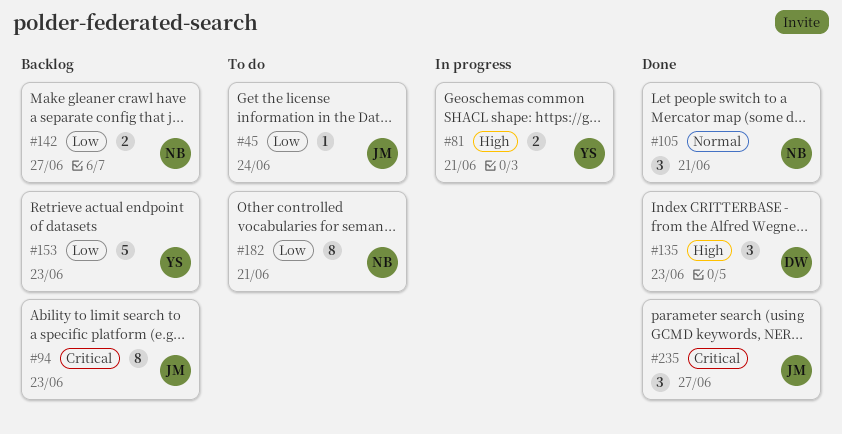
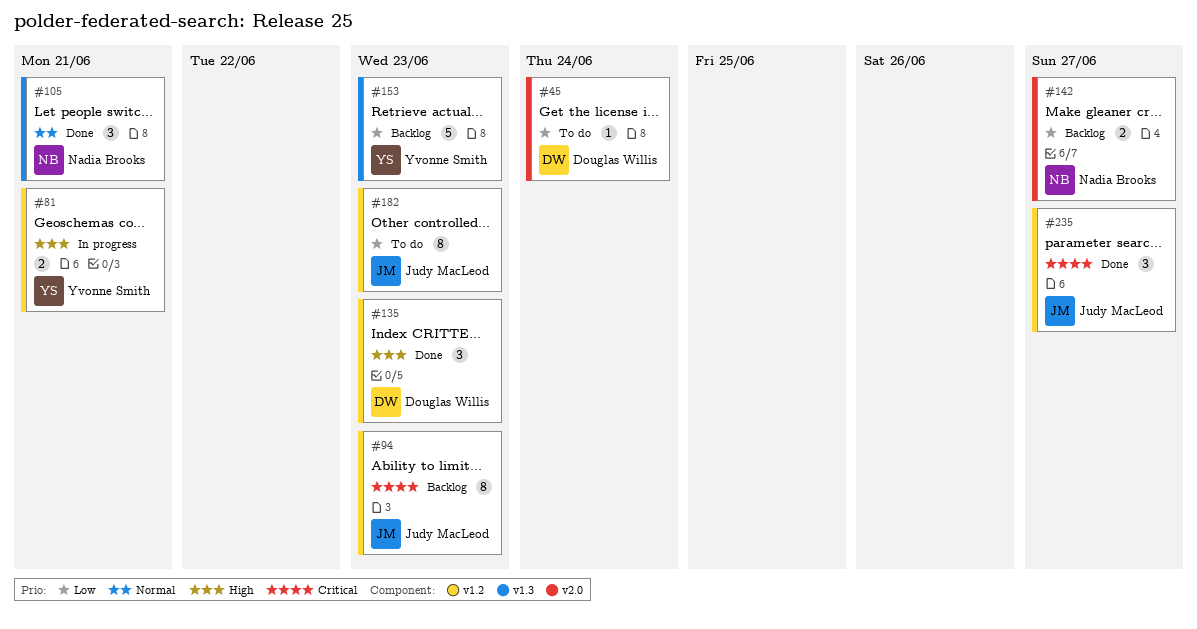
#45, owner: Judy MacLeod -> Douglas Willis
#182, owner: Nadia Brooks -> Judy MacLeod
#182, due: Jun 21 -> Jun 23

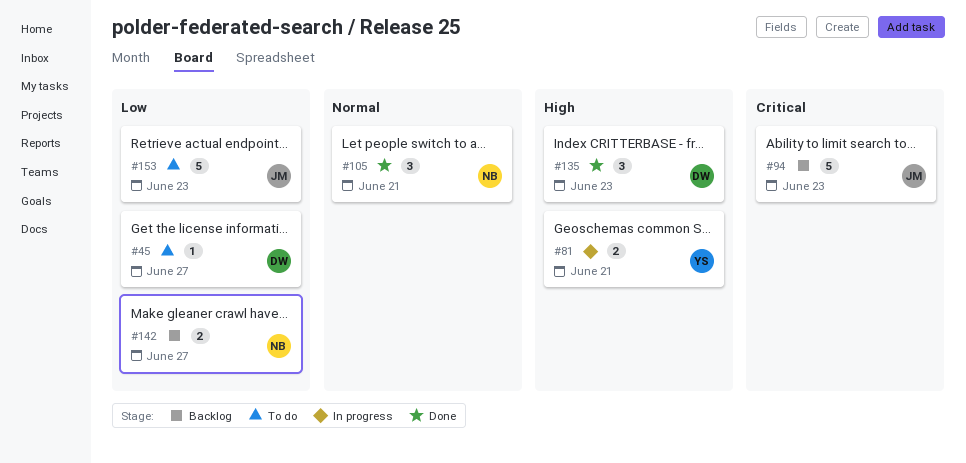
#45, due: Jun 24 -> Jun 27
#94, estimate: 8 -> 5
#153, status: Backlog -> To do
#153, owner: Yvonne Smith -> Judy MacLeod
#182: present -> none
#235: present -> none

